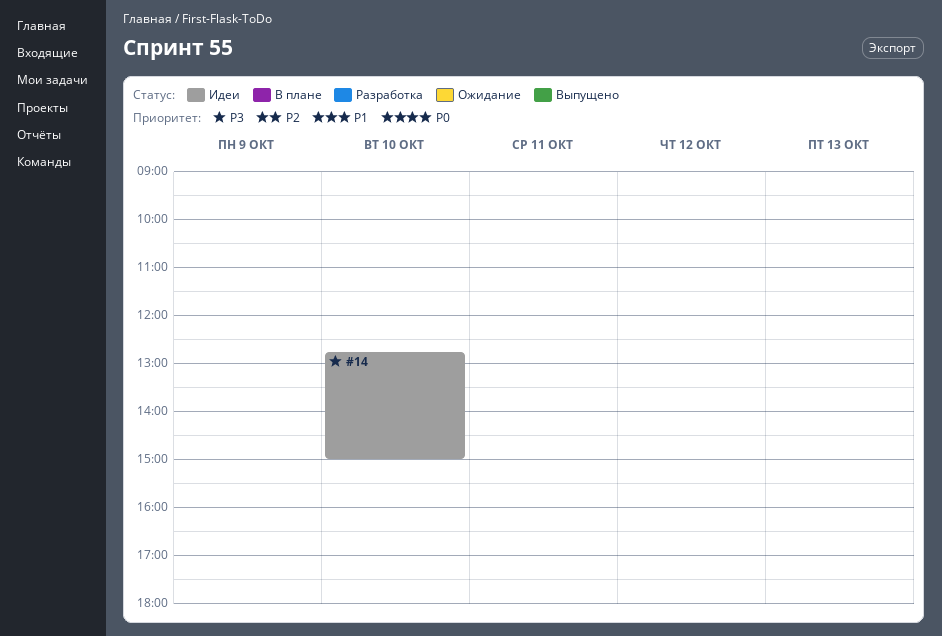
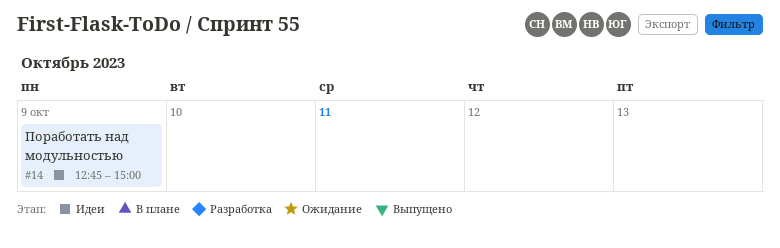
#14, day: Oct 10 -> Oct 9

